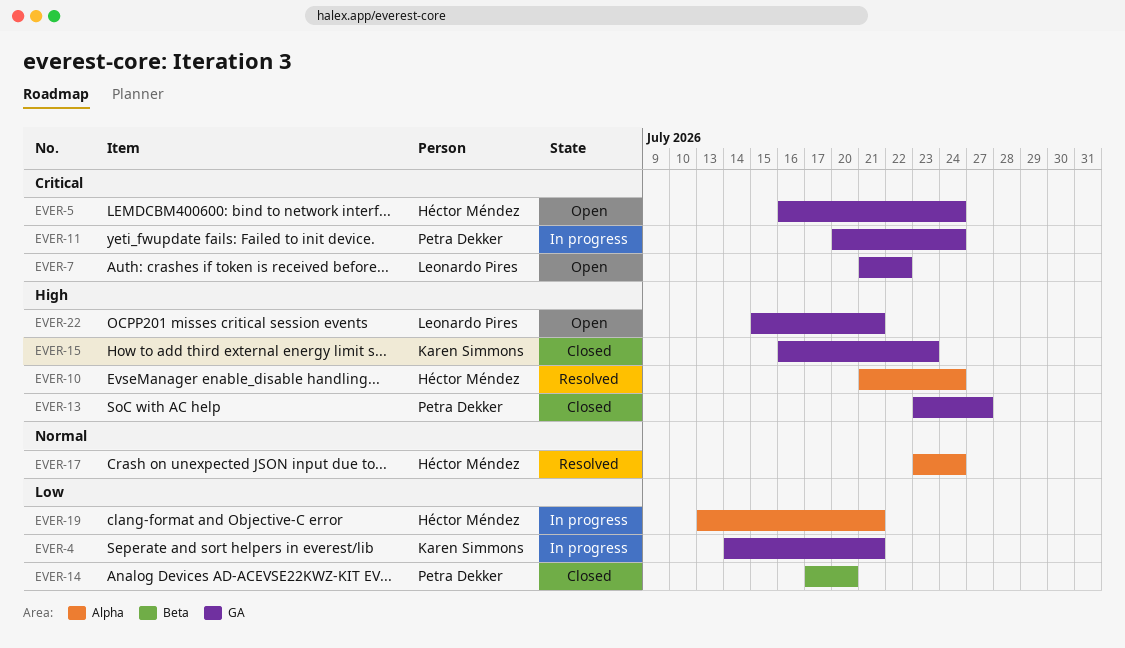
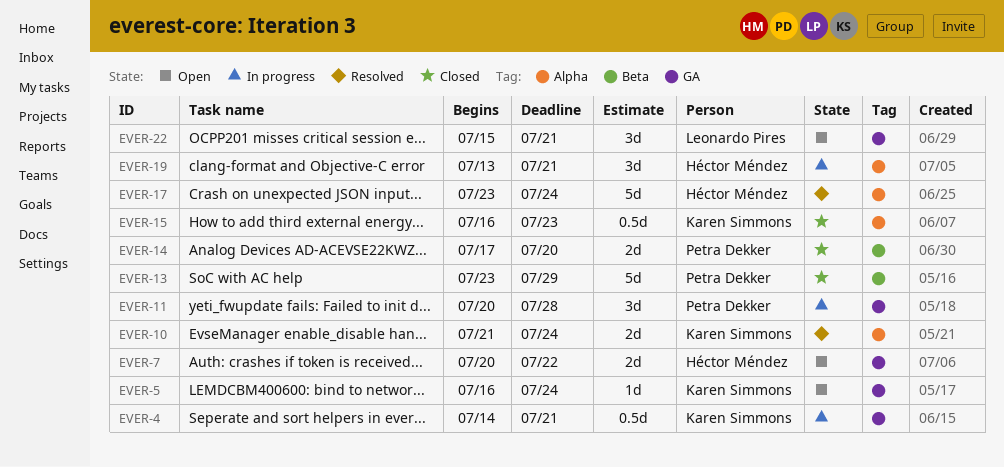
EVER-5, owner: Héctor Méndez -> Karen Simmons
EVER-7, owner: Leonardo Pires -> Héctor Méndez
EVER-7, start: Jul 21 -> Jul 20
EVER-10, owner: Héctor Méndez -> Karen Simmons
EVER-11, due: Jul 24 -> Jul 28
EVER-13, label: GA -> Beta
EVER-13, due: Jul 27 -> Jul 29
EVER-15, label: GA -> Alpha

